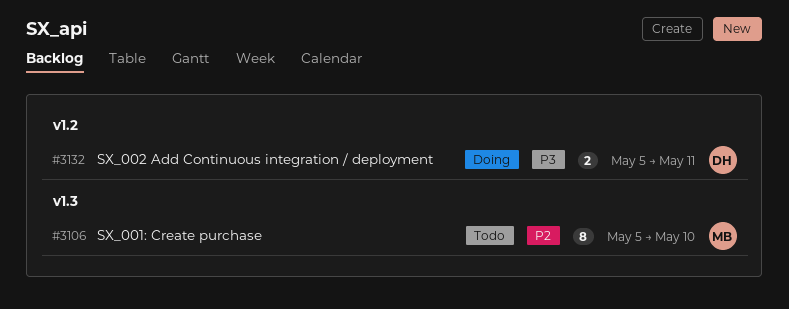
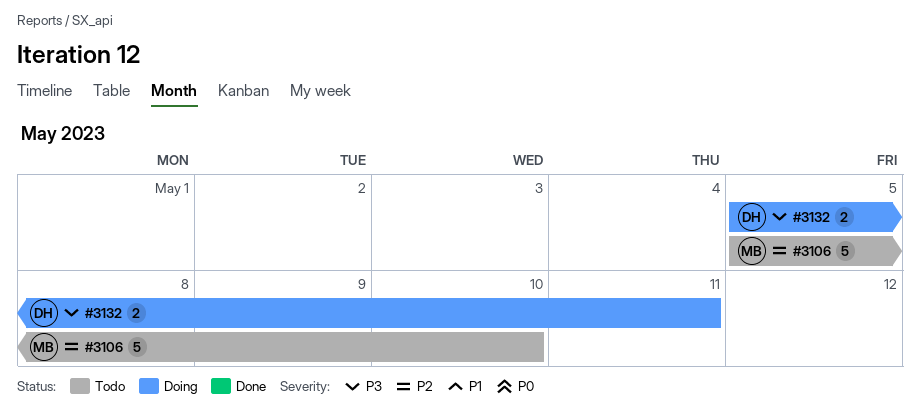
#3106, estimate: 8 -> 5

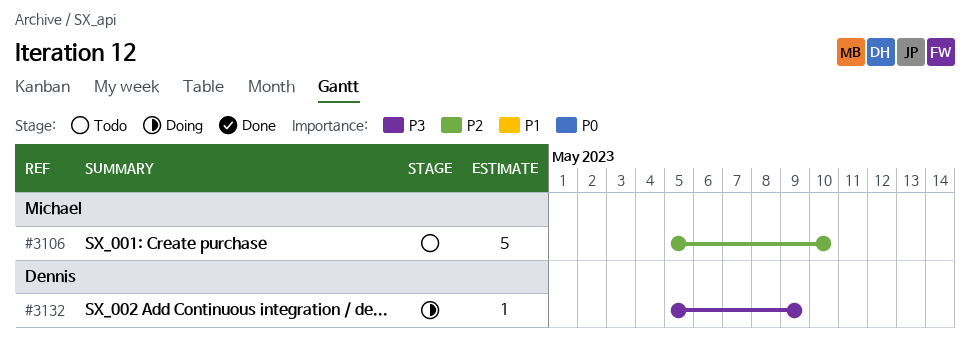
#3132, estimate: 2 -> 1
#3132, due: May 11 -> May 9

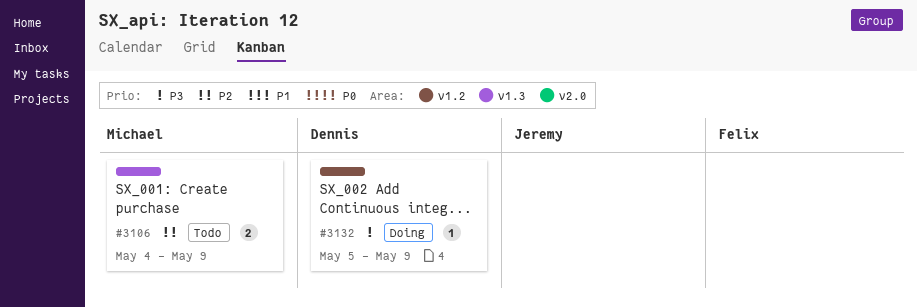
#3106, estimate: 5 -> 2
#3106, start: May 5 -> May 4
#3106, due: May 10 -> May 9

